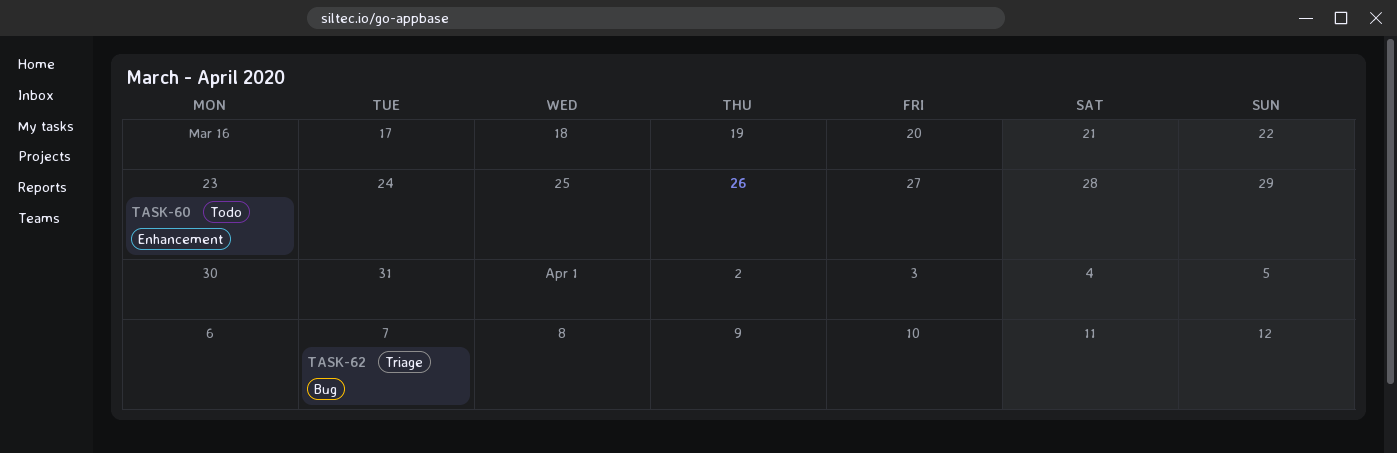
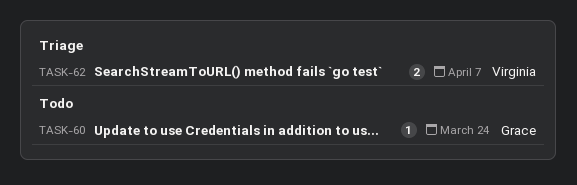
TASK-60, due: Mar 23 -> Mar 24

